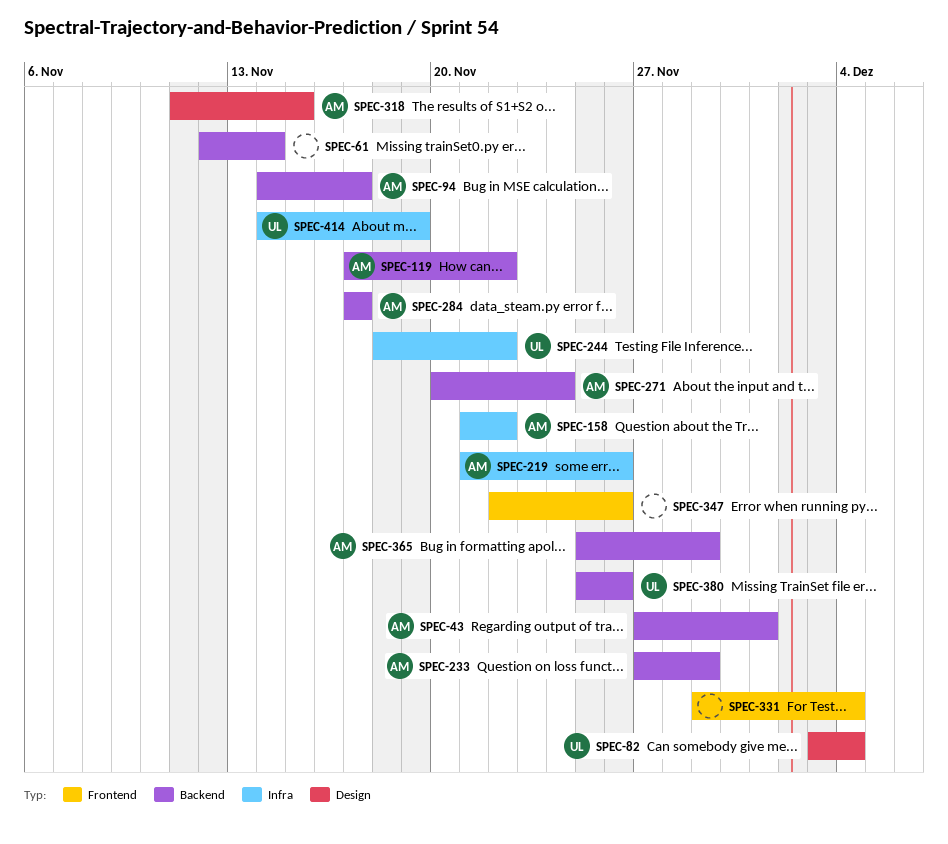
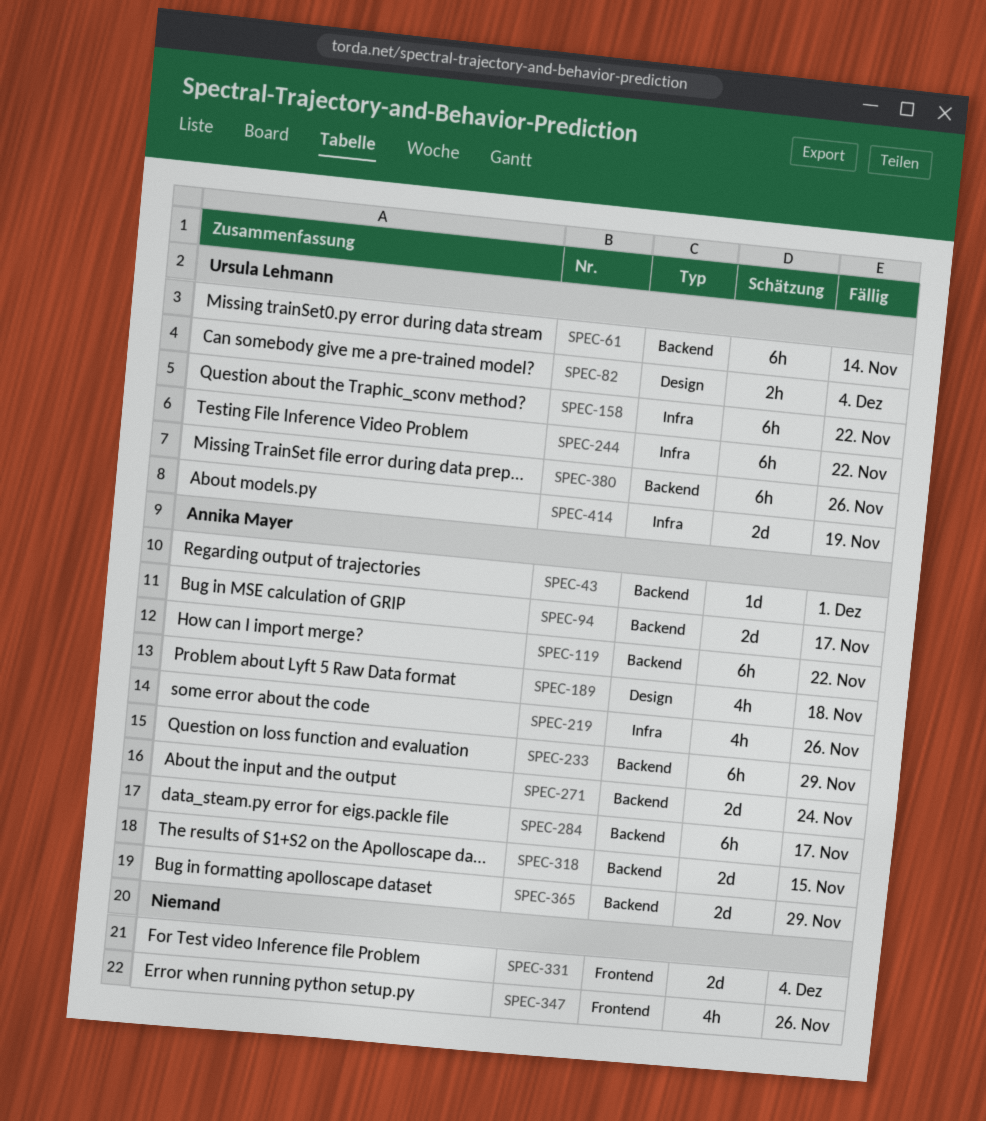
SPEC-61, owner: none -> Ursula Lehmann
SPEC-158, owner: Annika Mayer -> Ursula Lehmann
SPEC-189: none -> present
SPEC-318, label: Design -> Backend

